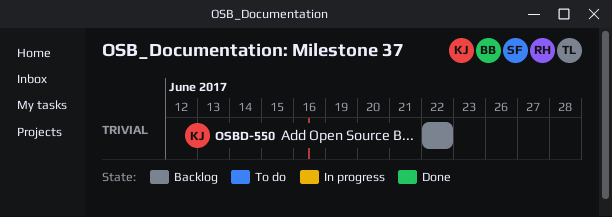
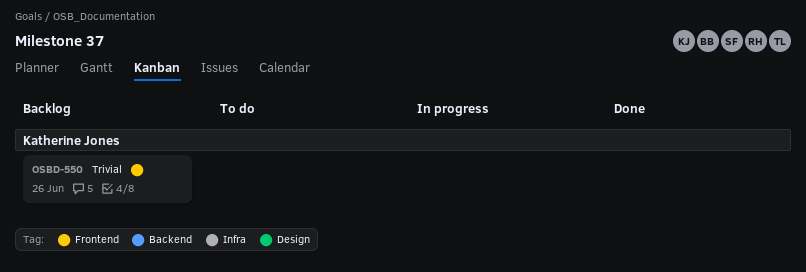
OSBD-550, due: Jun 22 -> Jun 26

